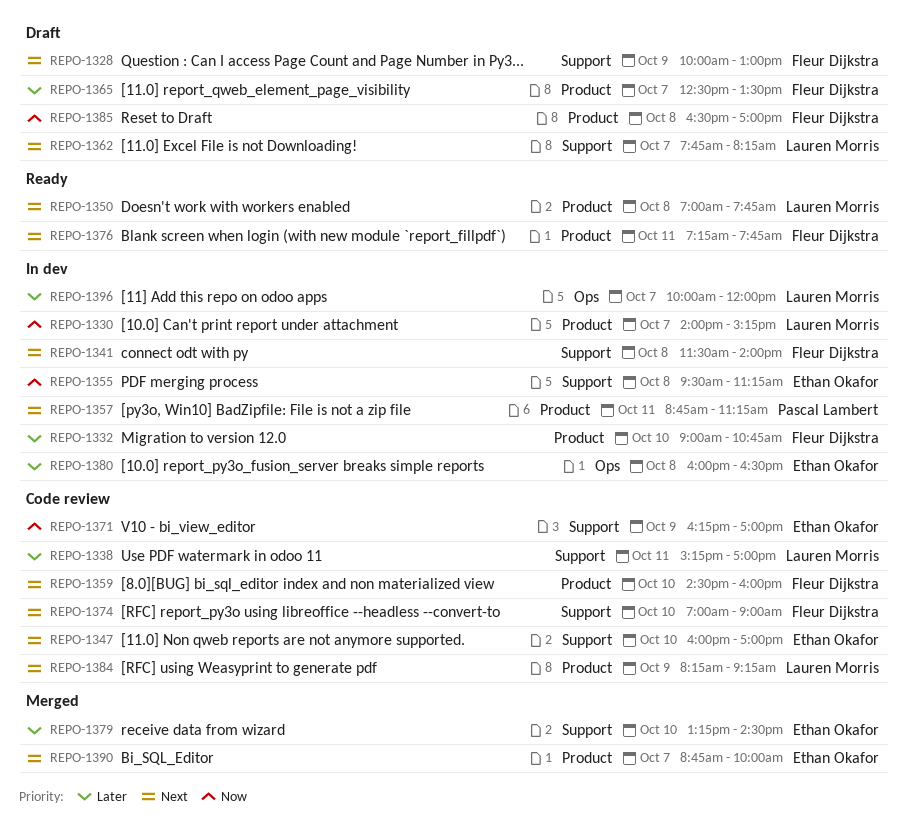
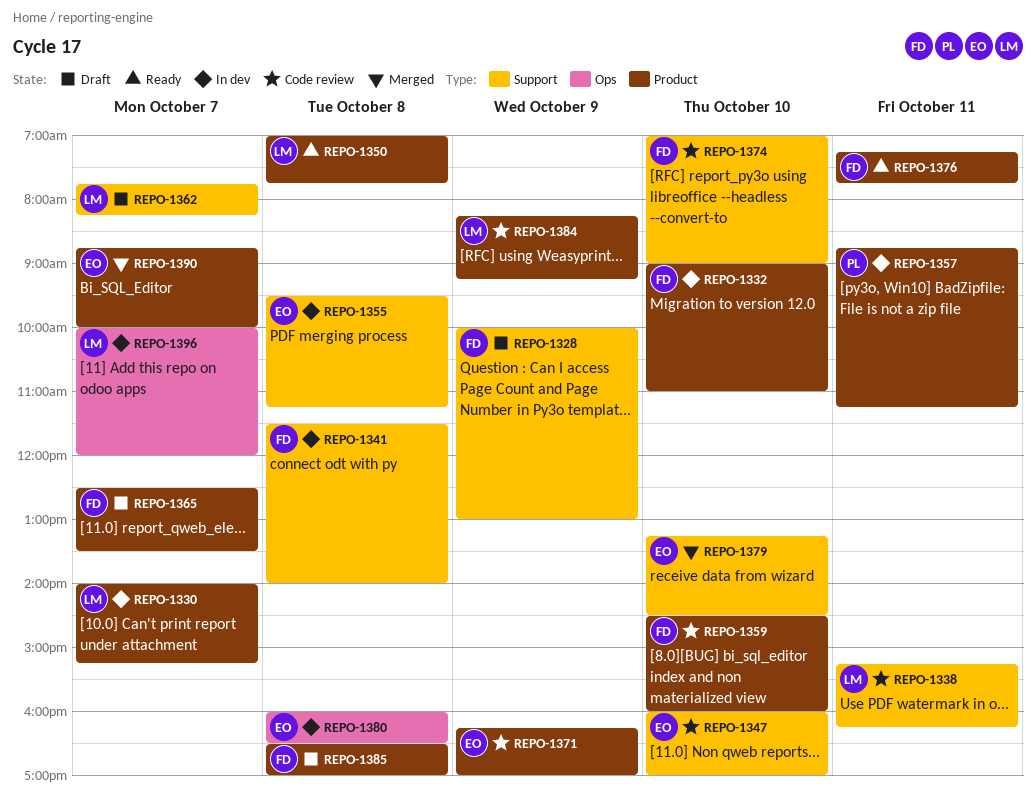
REPO-1332, ends: 10:45 -> 11:00
REPO-1338, ends: 17:00 -> 16:15
REPO-1371, label: Support -> Product

